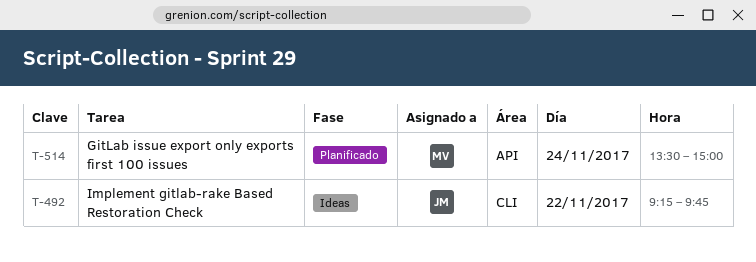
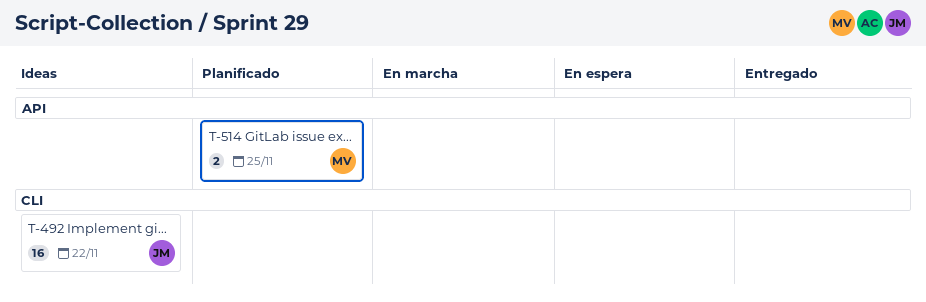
T-514, day: Nov 24 -> Nov 25

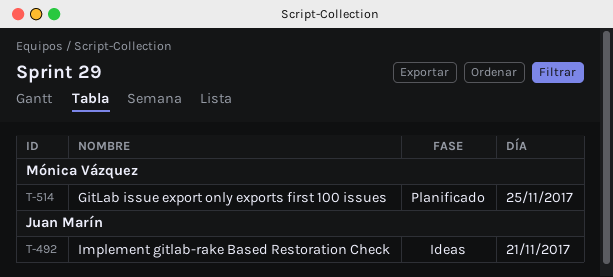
T-492, day: Nov 22 -> Nov 21

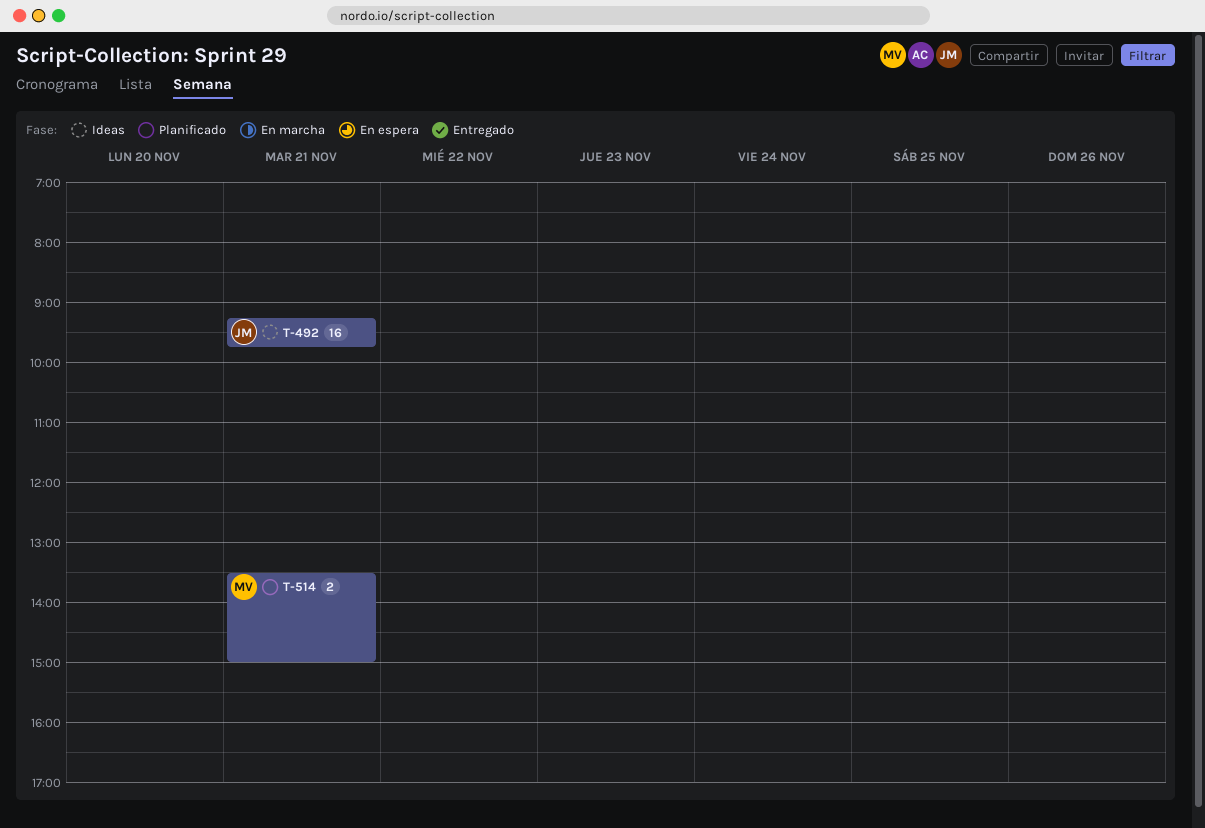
T-514, day: Nov 25 -> Nov 21

